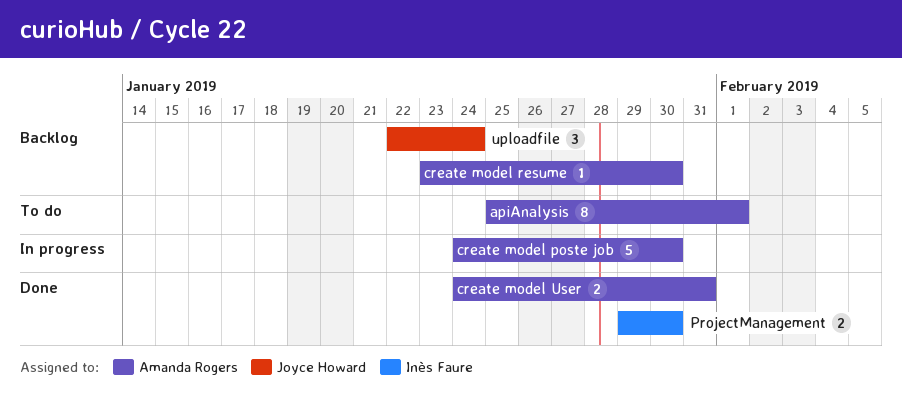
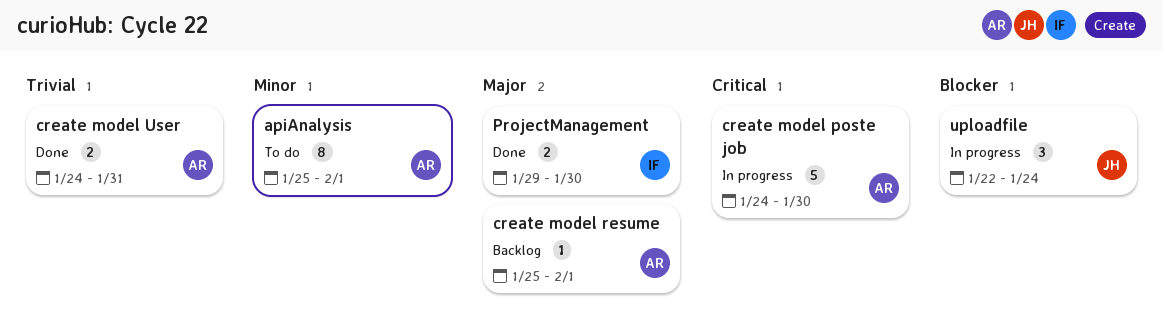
create model resume, start: Jan 23 -> Jan 25
create model resume, due: Jan 30 -> Feb 1
uploadfile, status: Backlog -> In progress

